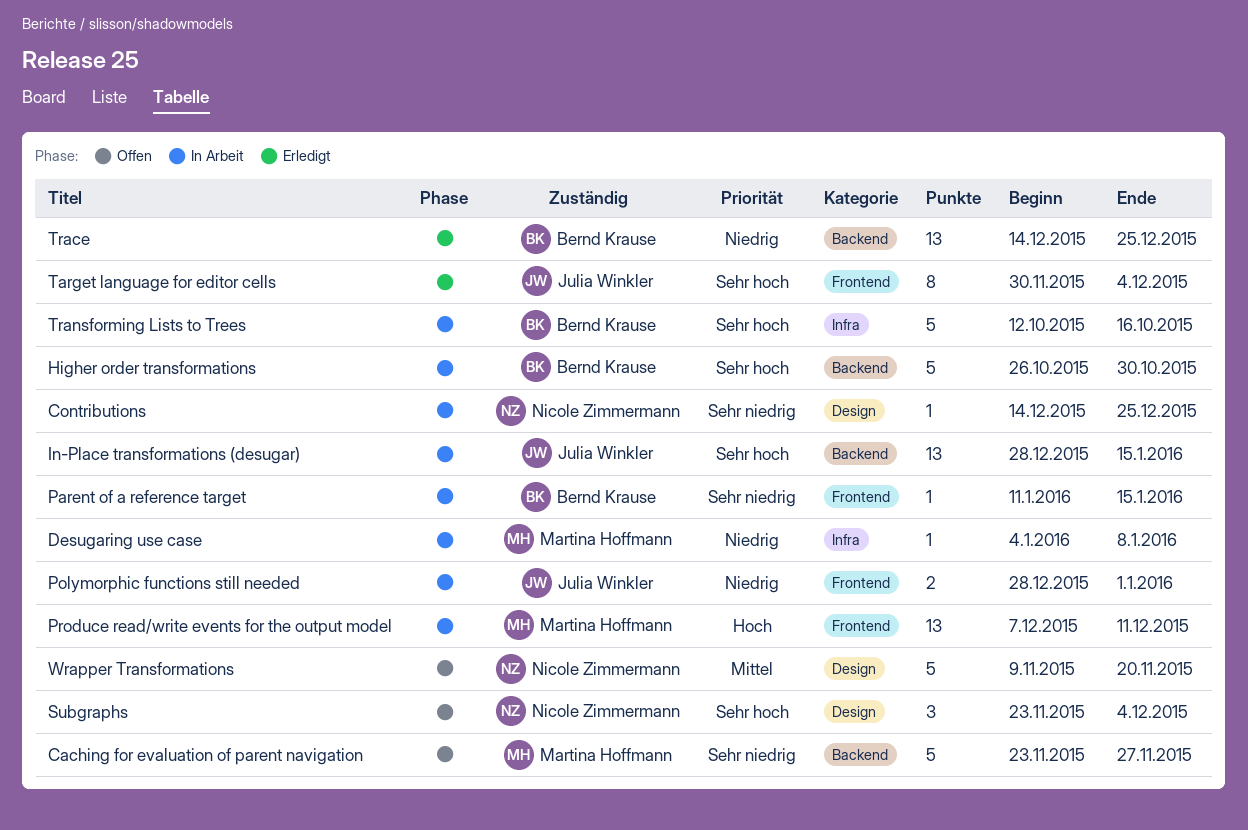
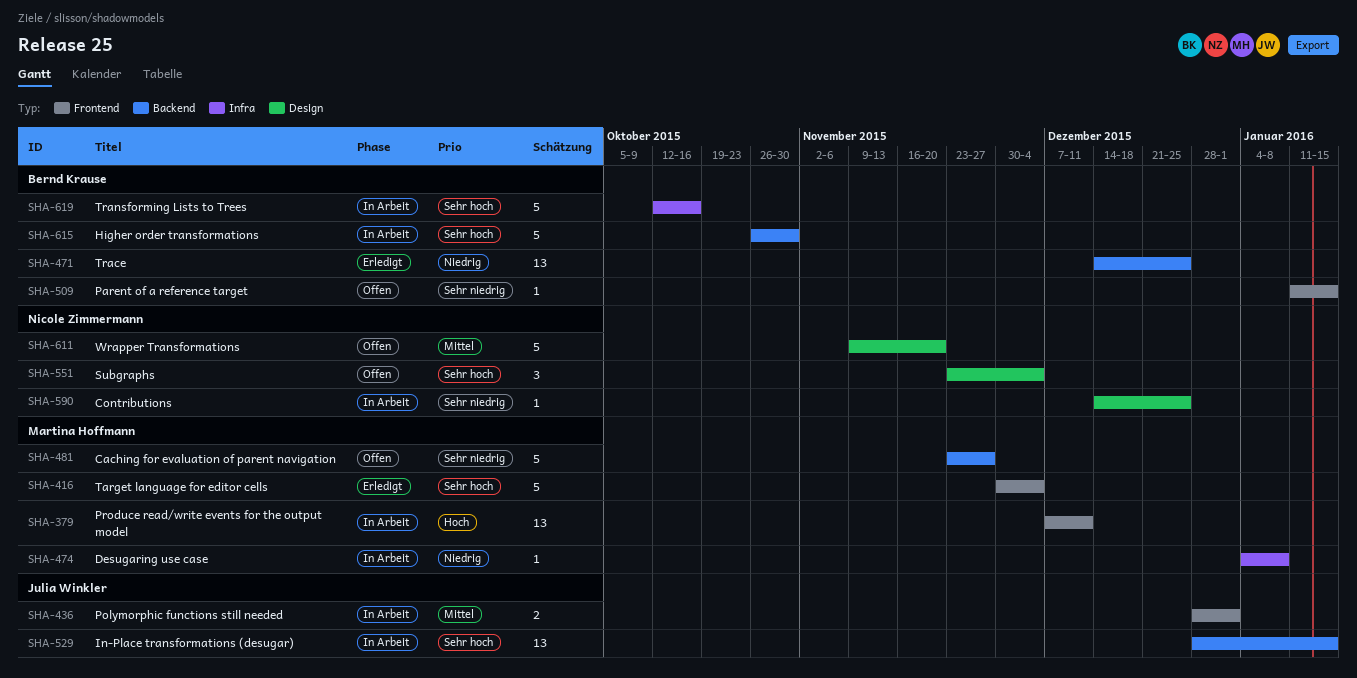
Parent of a reference target, status: In Arbeit -> Offen
Polymorphic functions still needed, priority: Niedrig -> Mittel
Target language for editor cells, owner: Julia Winkler -> Martina Hoffmann
Target language for editor cells, estimate: 8 -> 5

